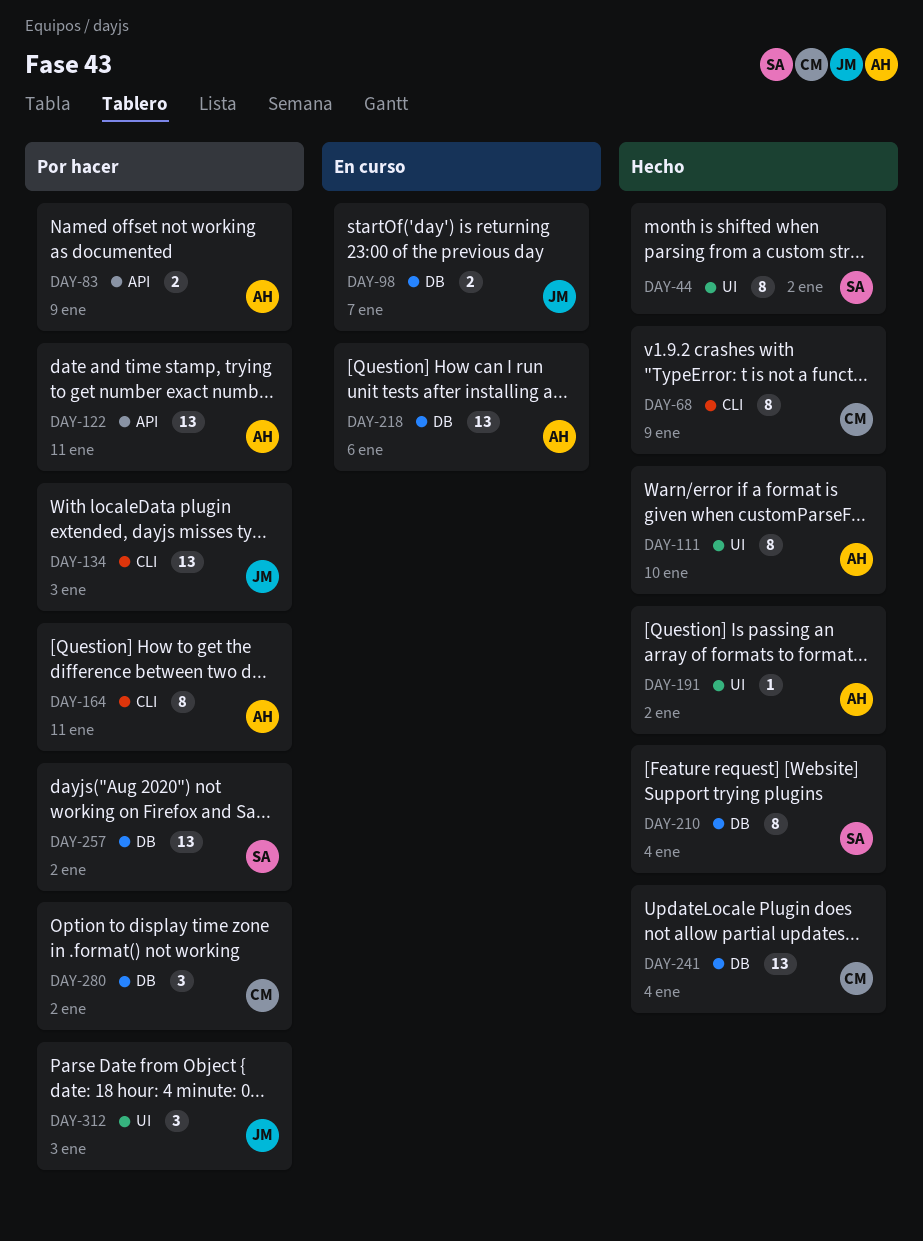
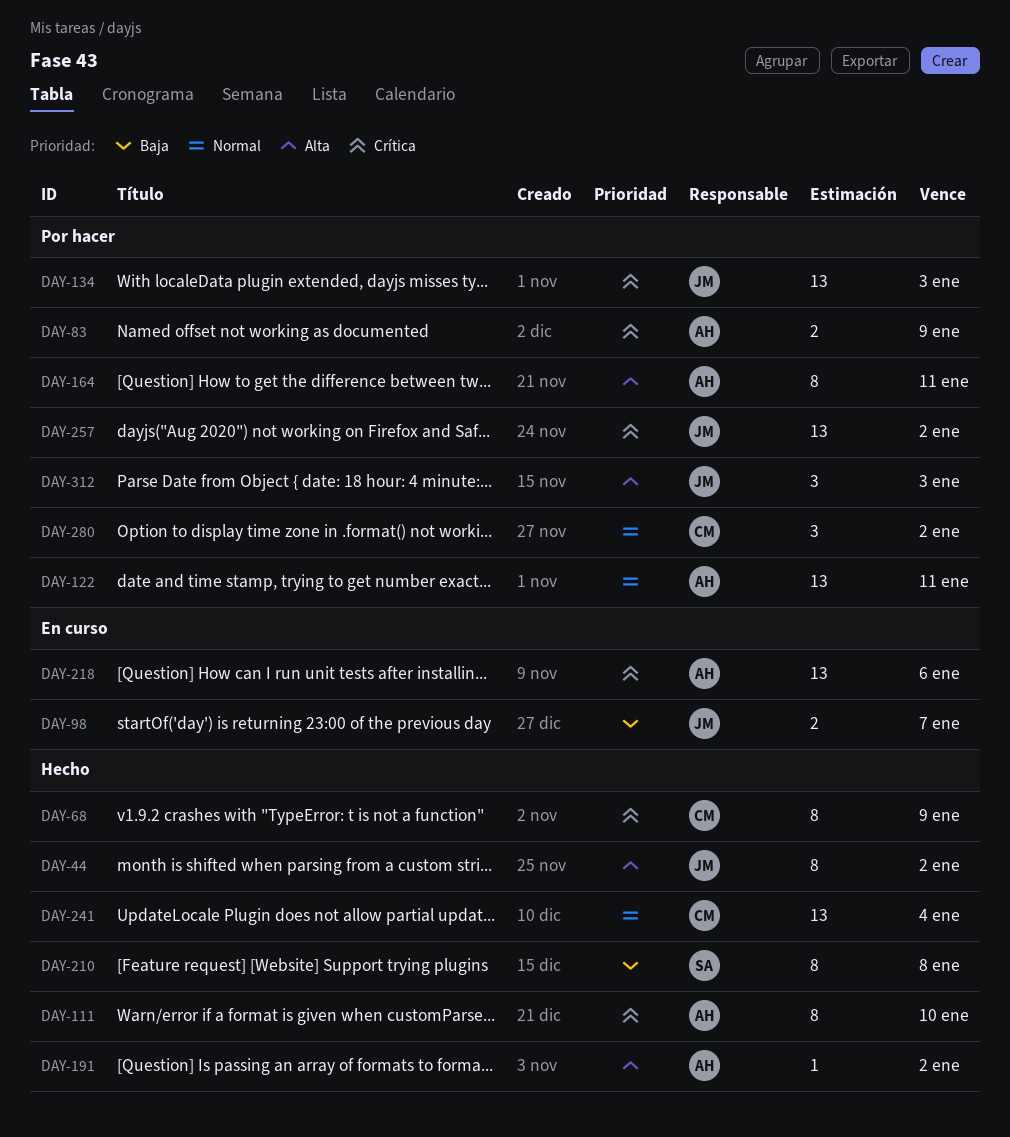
DAY-44, owner: SA -> JM
DAY-210, due: Jan 4 -> Jan 8
DAY-257, owner: SA -> JM

